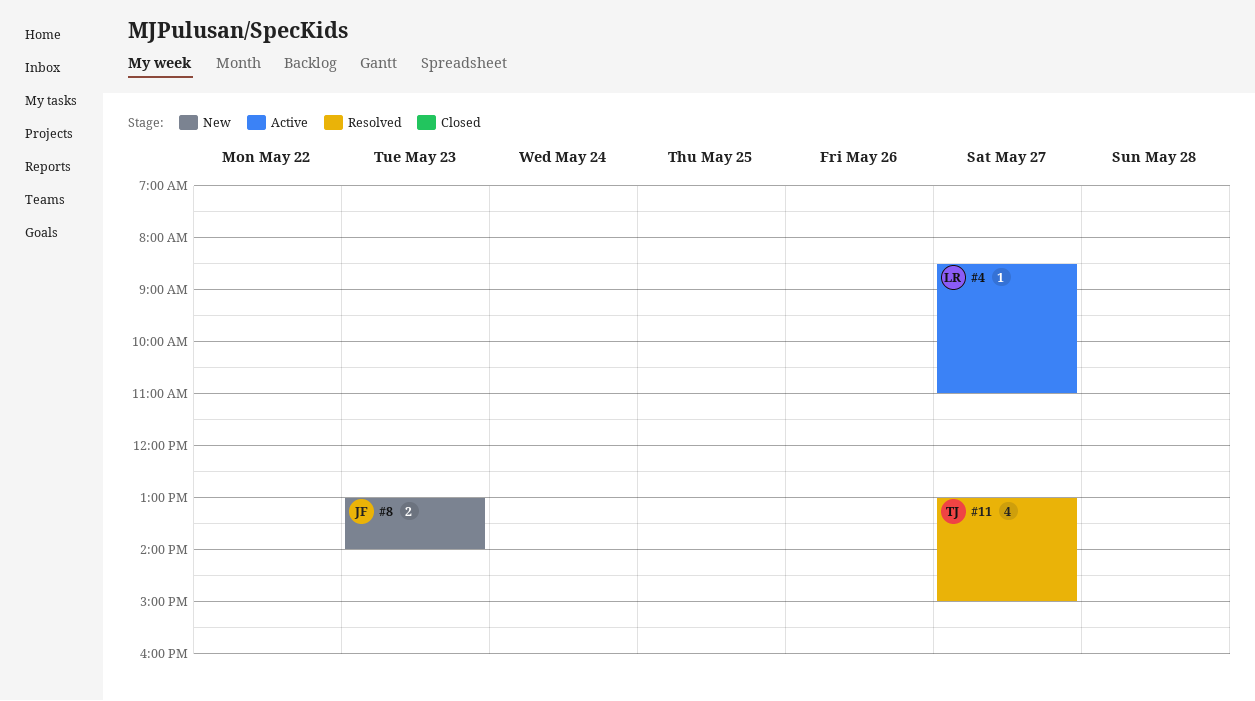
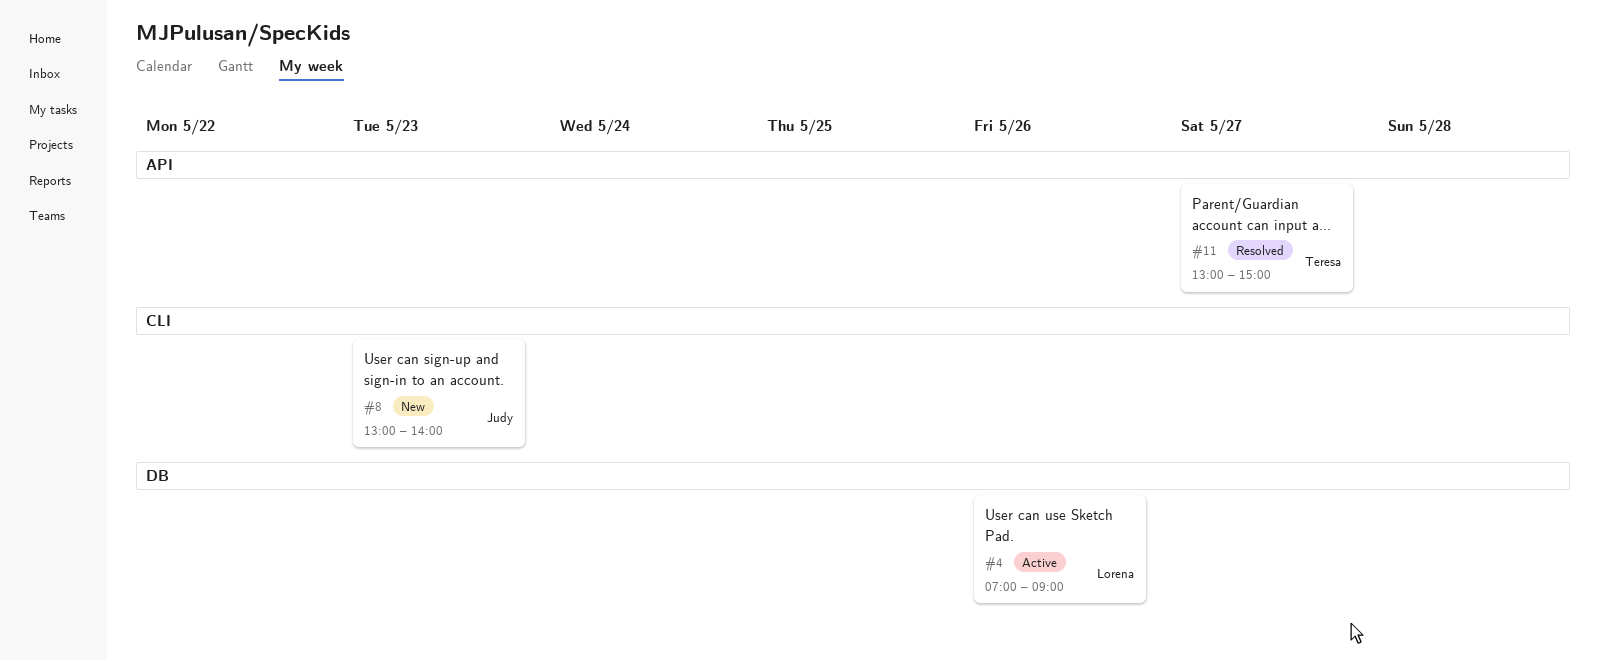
#4, day: May 27 -> May 26
#4, begins: 08:30 -> 07:00
#4, ends: 11:00 -> 09:00

